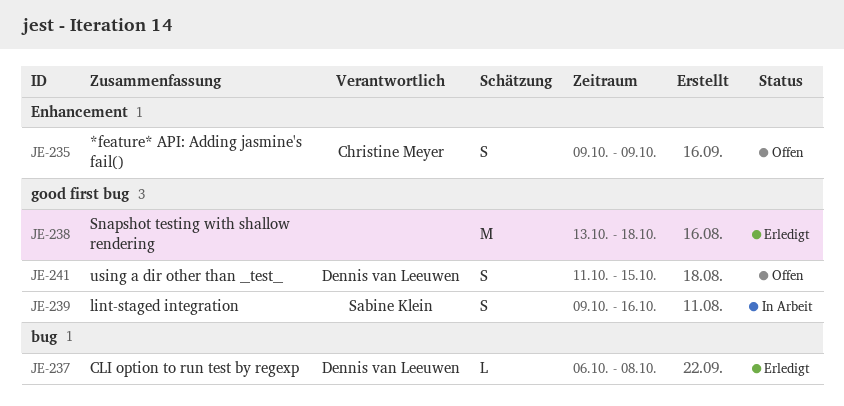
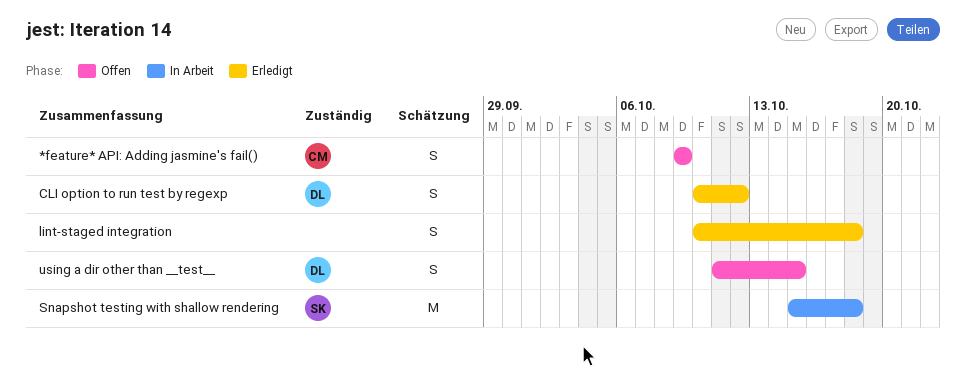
CLI option to run test by regexp, estimate: L -> S
CLI option to run test by regexp, start: Oct 6 -> Oct 10
CLI option to run test by regexp, due: Oct 8 -> Oct 12
lint-staged integration, status: In Arbeit -> Erledigt
lint-staged integration, owner: Sabine Klein -> none
lint-staged integration, start: Oct 9 -> Oct 10
lint-staged integration, due: Oct 16 -> Oct 18
Snapshot testing with shallow rendering, status: Erledigt -> In Arbeit
Snapshot testing with shallow rendering, owner: none -> Sabine Klein
Snapshot testing with shallow rendering, start: Oct 13 -> Oct 15

